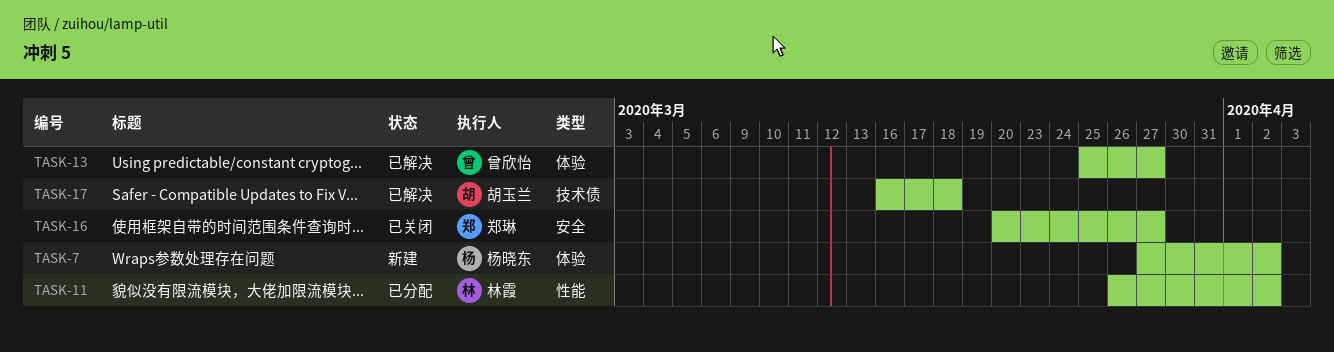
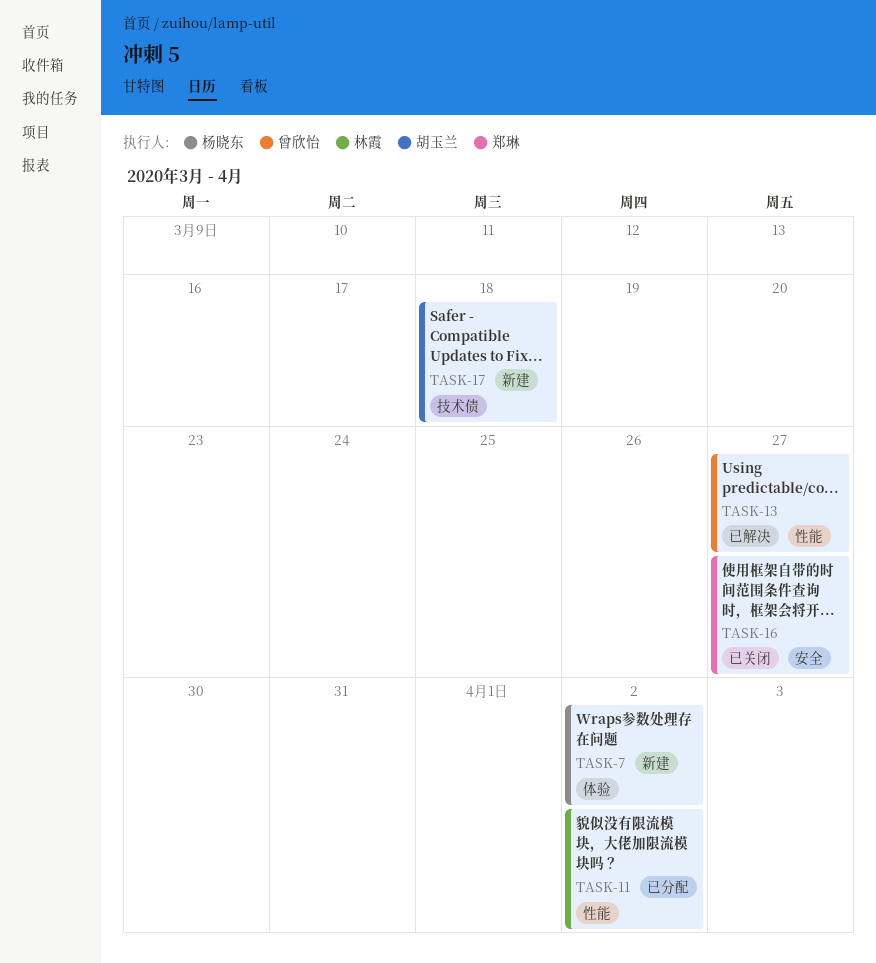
TASK-13, label: 体验 -> 性能
TASK-17, status: 已解决 -> 新建

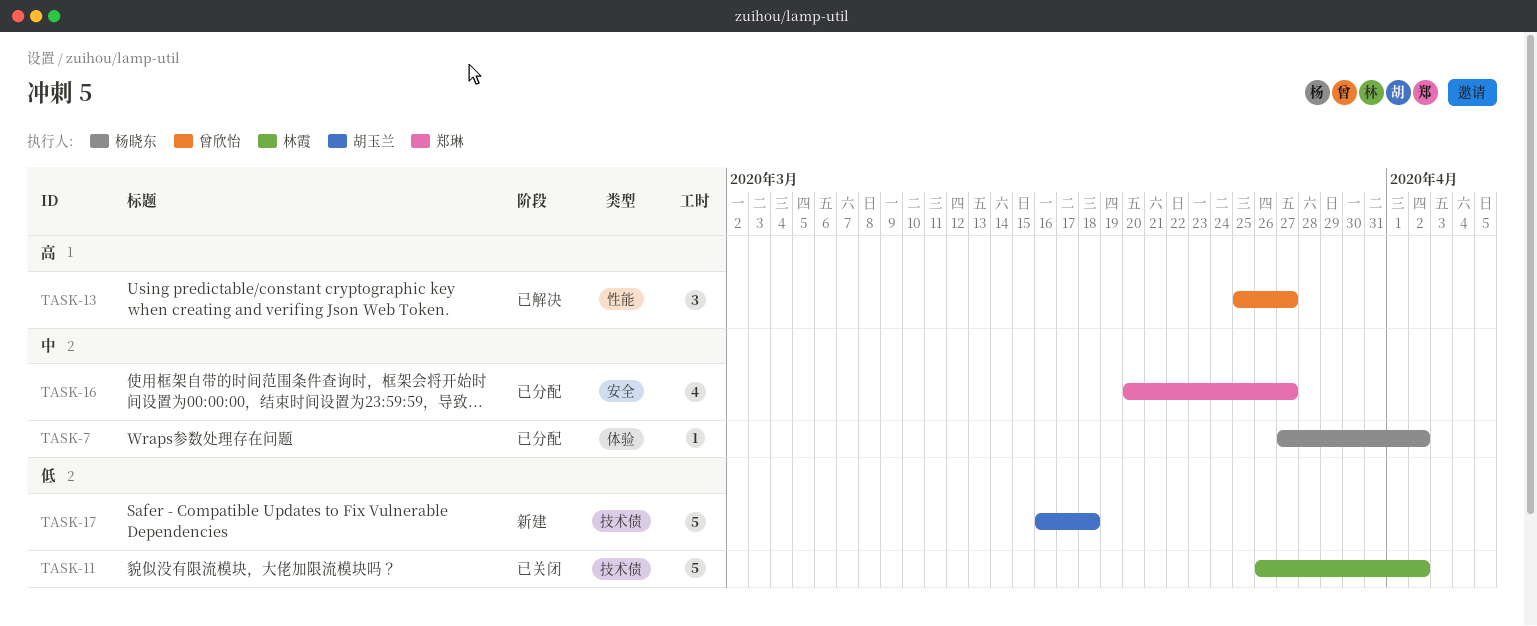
TASK-7, status: 新建 -> 已分配
TASK-11, status: 已分配 -> 已关闭
TASK-11, label: 性能 -> 技术债
TASK-16, status: 已关闭 -> 已分配

